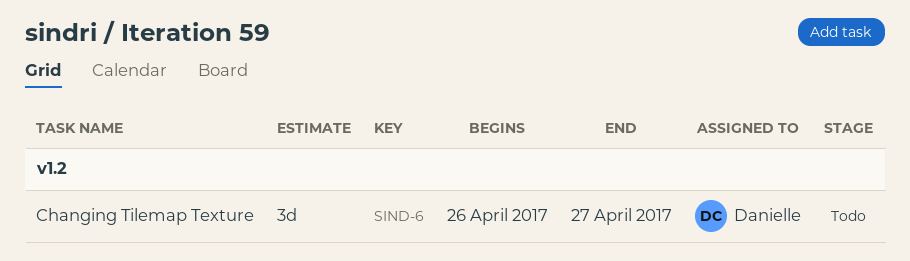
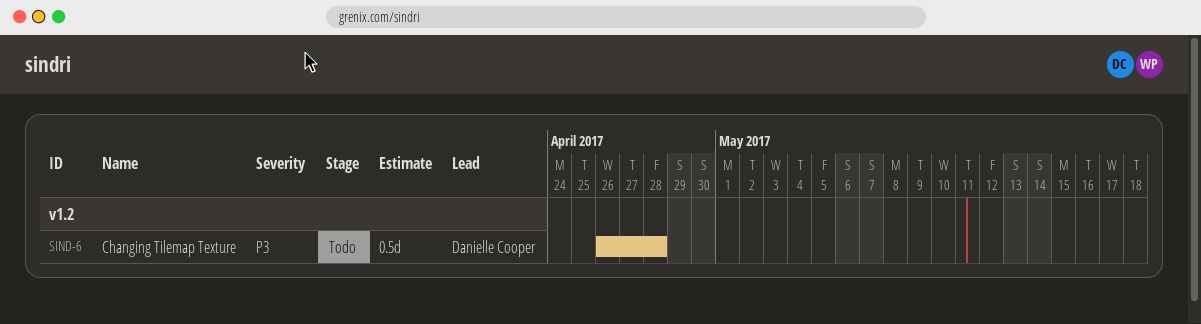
SIND-6, estimate: 3d -> 0.5d
SIND-6, due: Apr 27 -> Apr 28

